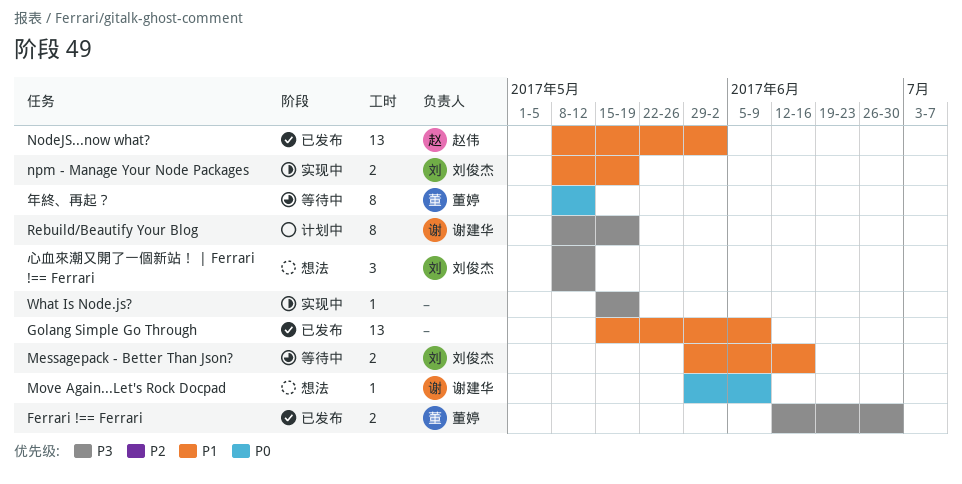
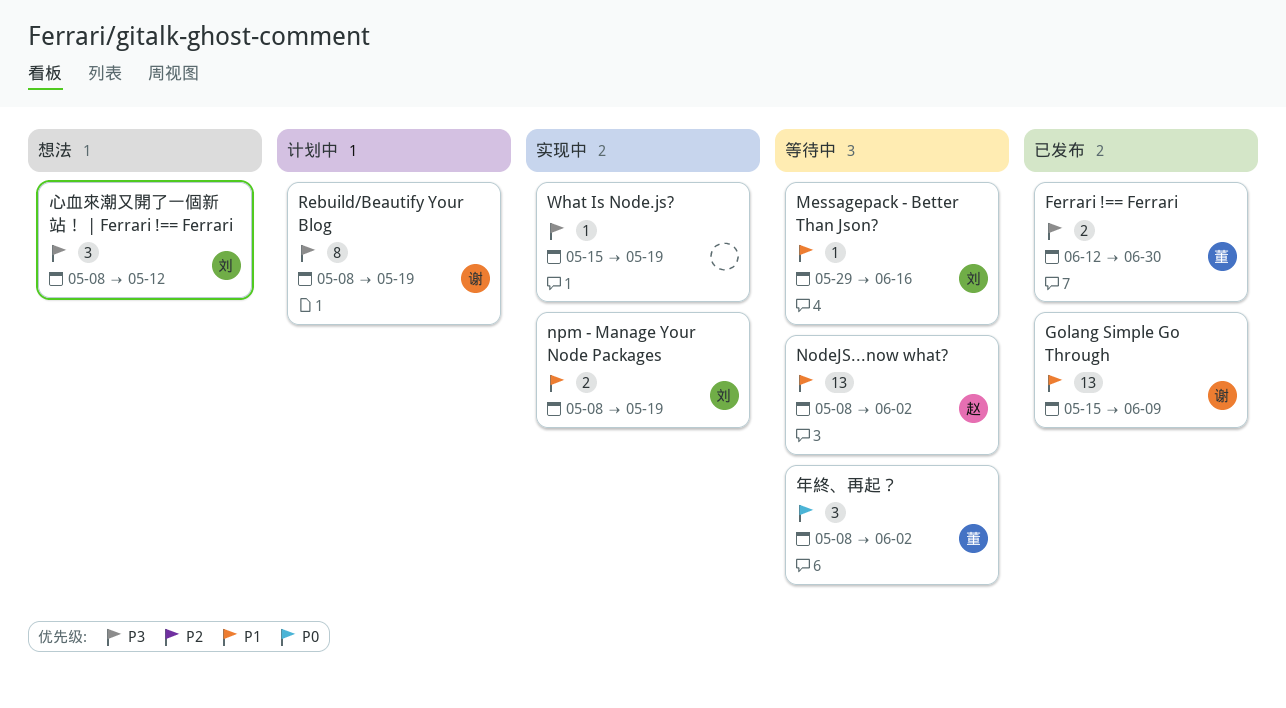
Golang Simple Go Through, owner: none -> 谢建华
Messagepack - Better Than Json?, estimate: 2 -> 1
Move Again...Let's Rock Docpad: present -> none
NodeJS...now what?, status: 已发布 -> 等待中
年終、再起？, estimate: 8 -> 3
年終、再起？, due: May 12 -> Jun 2

